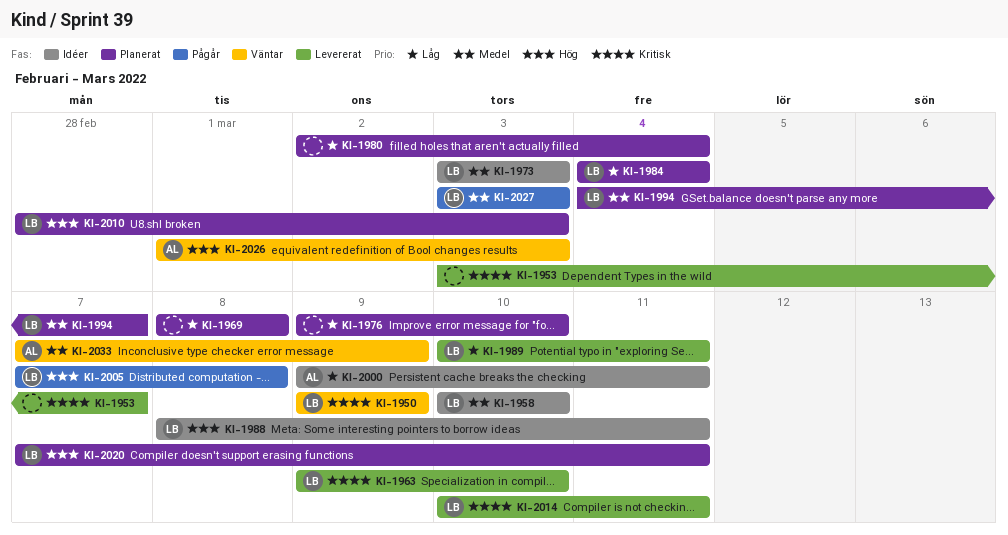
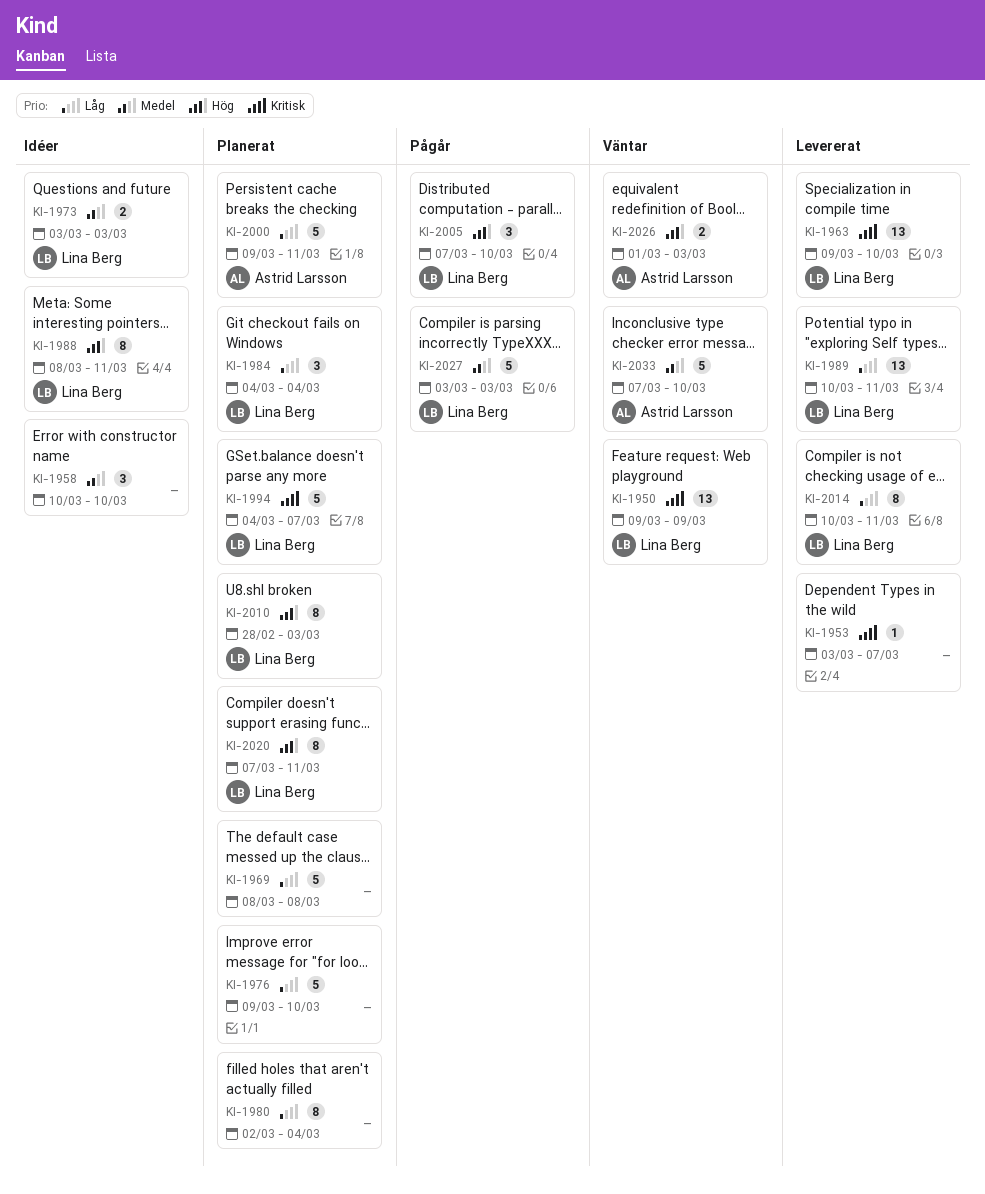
KI-1958, owner: Lina Berg -> none
KI-1994, priority: Medel -> Kritisk
KI-2000, status: Idéer -> Planerat
KI-2005, due: Mar 8 -> Mar 10
KI-2014, priority: Kritisk -> Låg
KI-2033, due: Mar 9 -> Mar 10

